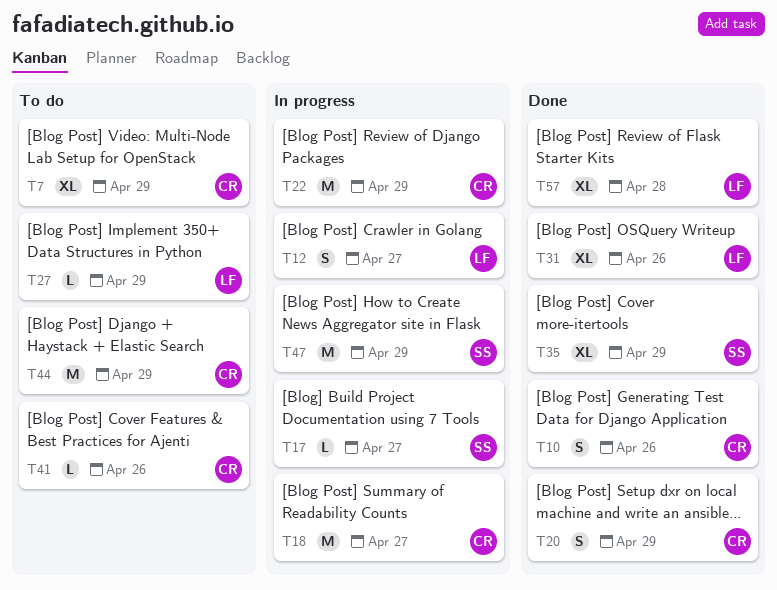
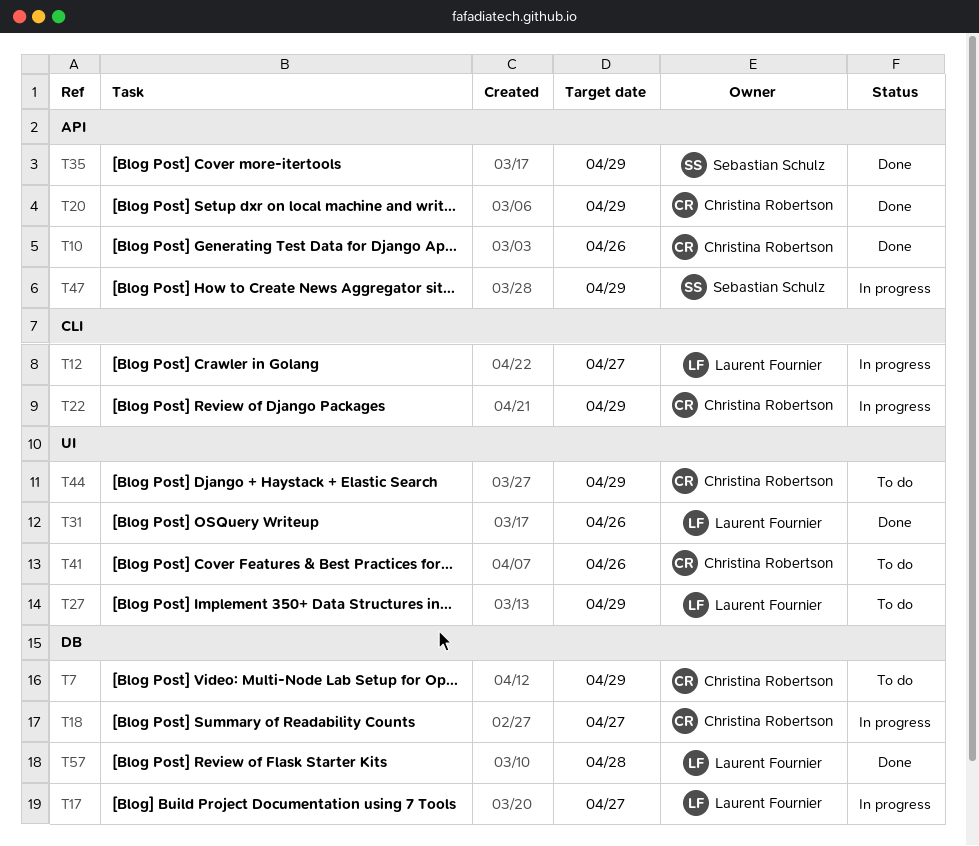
T17, owner: Sebastian Schulz -> Laurent Fournier

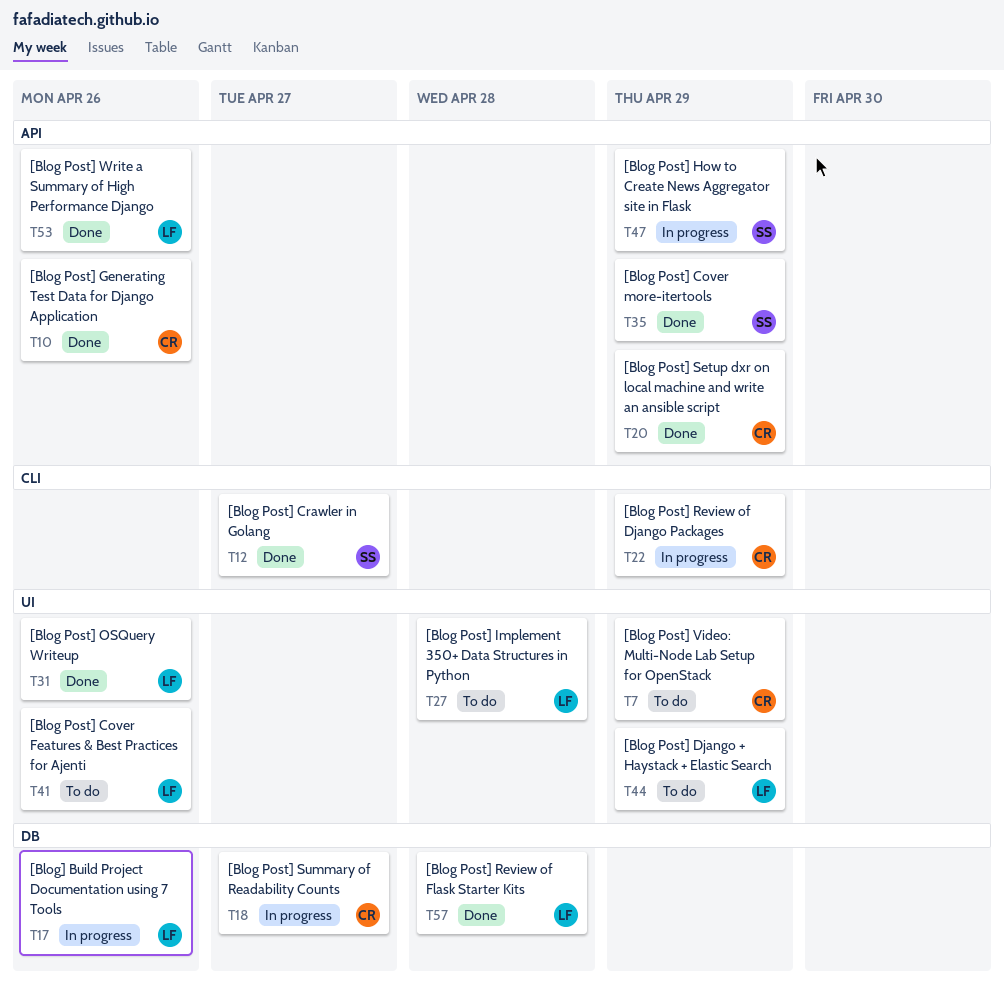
T7, label: DB -> UI
T12, status: In progress -> Done
T12, owner: Laurent Fournier -> Sebastian Schulz
T17, due: Apr 27 -> Apr 26
T27, due: Apr 29 -> Apr 28
T41, owner: Christina Robertson -> Laurent Fournier
T44, owner: Christina Robertson -> Laurent Fournier
T53: none -> present

